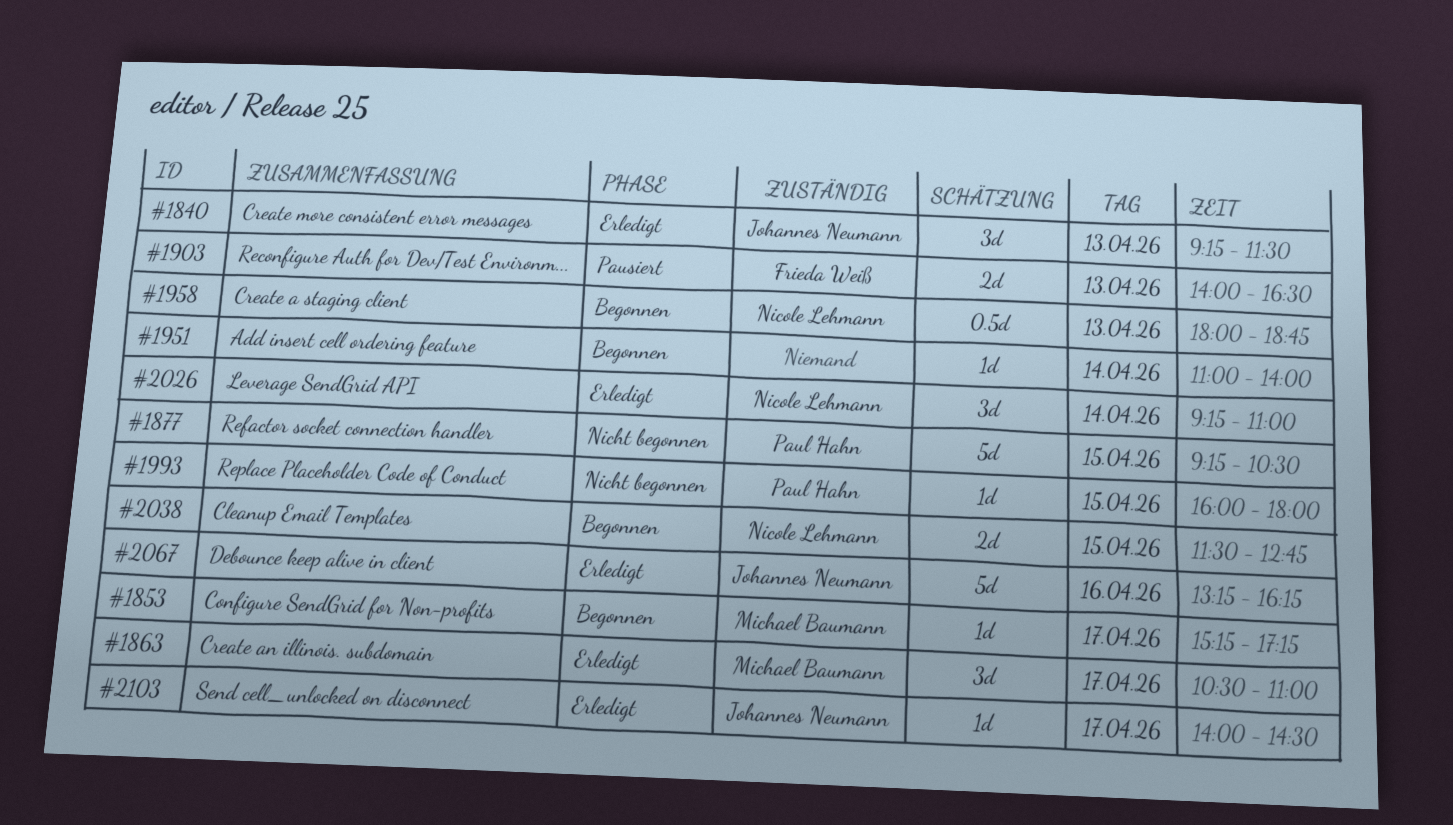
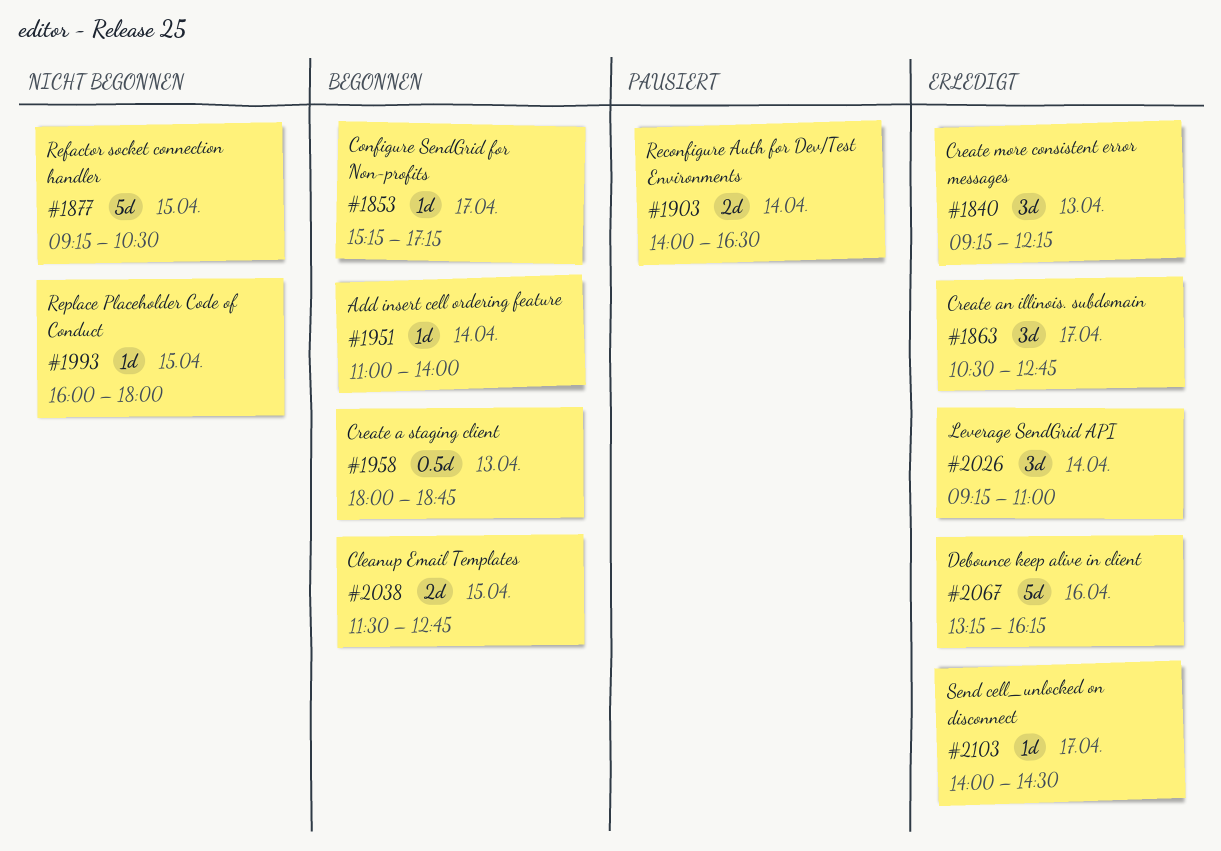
#1840, ends: 11:30 -> 12:15
#1863, ends: 11:00 -> 12:45
#1903, day: Apr 13 -> Apr 14

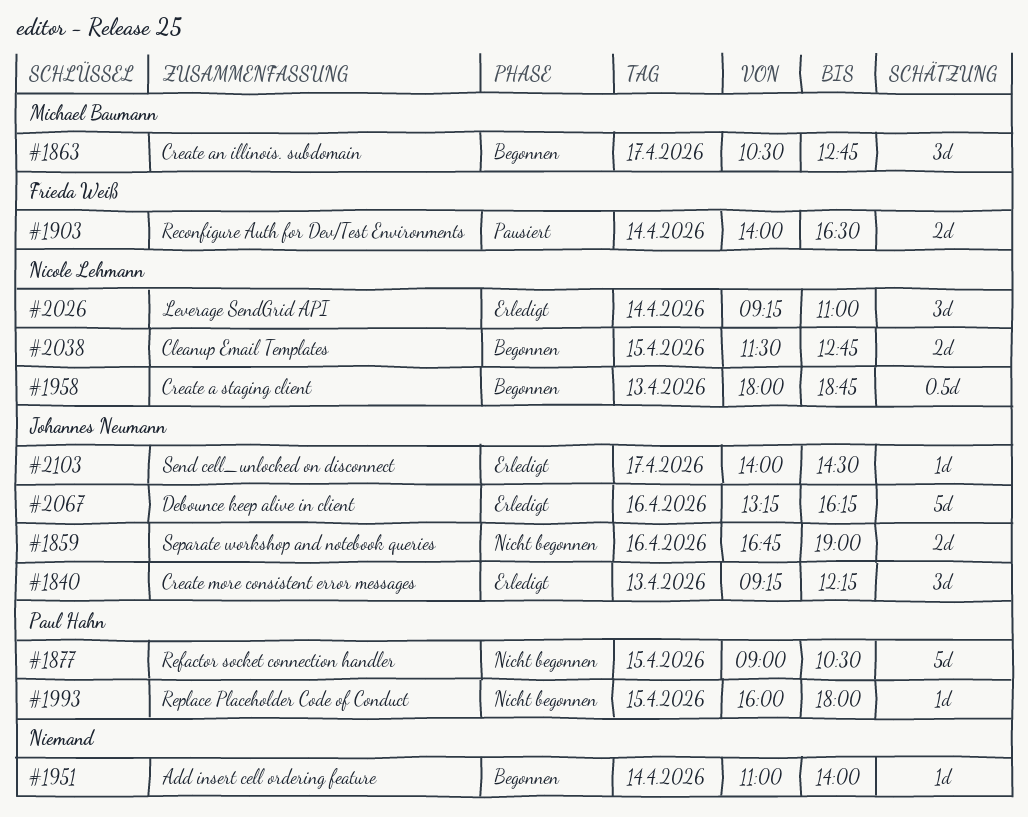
#1853: present -> none
#1859: none -> present
#1863, status: Erledigt -> Begonnen
#1877, begins: 09:15 -> 09:00

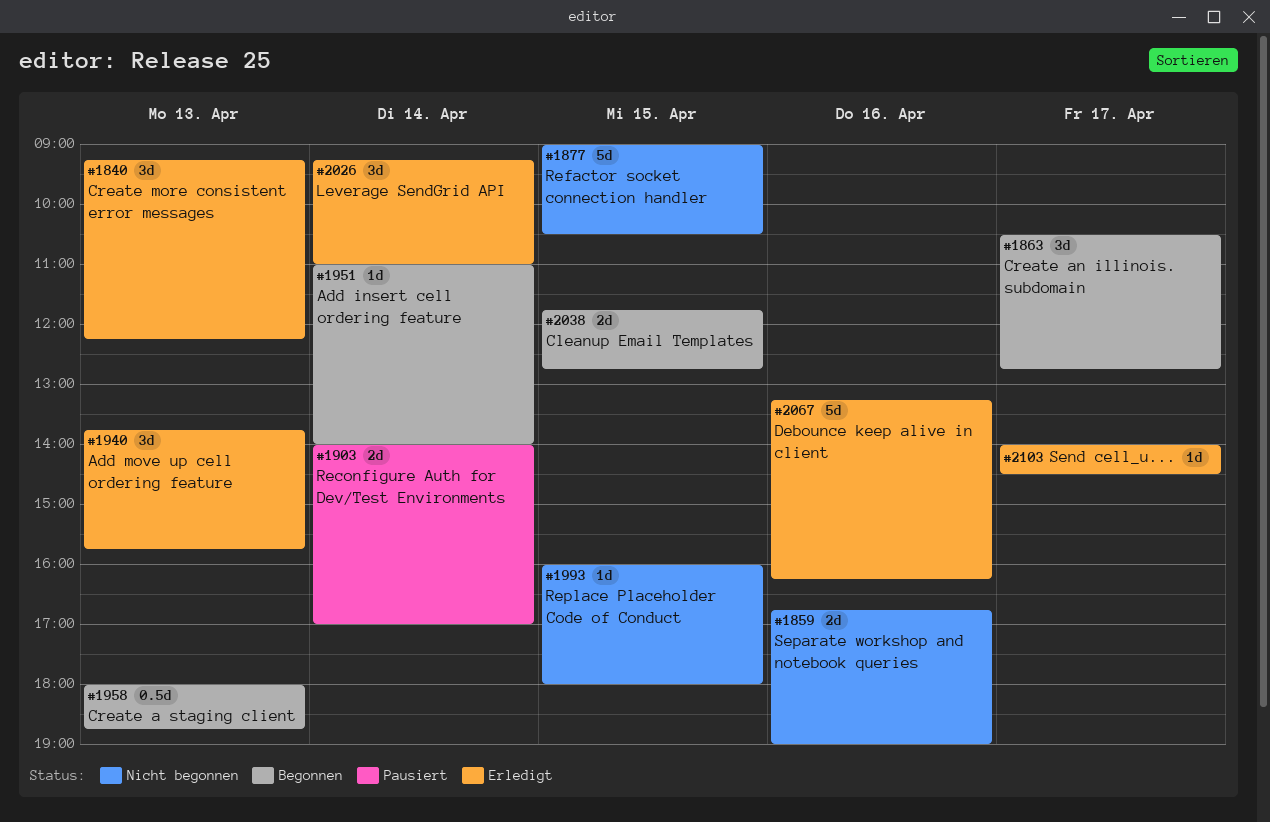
#1903, ends: 16:30 -> 17:00
#1940: none -> present
#2038, begins: 11:30 -> 11:45

